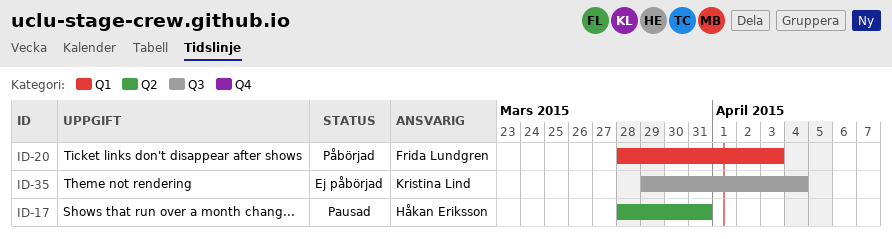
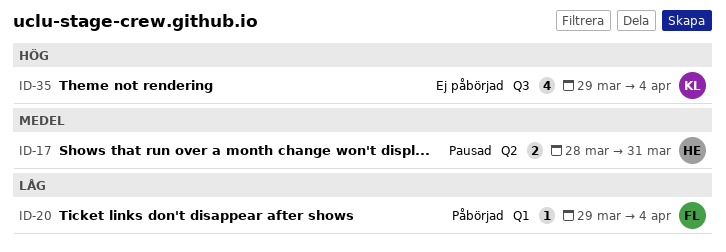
ID-20, start: Mar 28 -> Mar 29
ID-20, due: Apr 3 -> Apr 4

